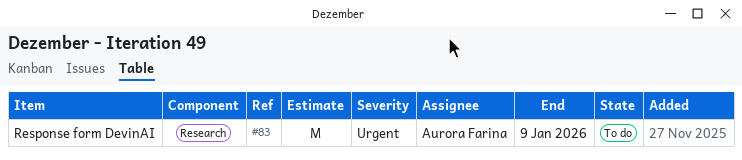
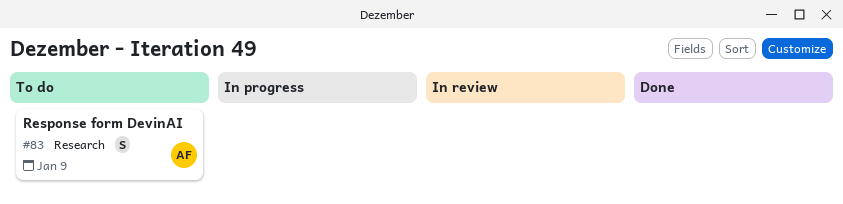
#83, estimate: M -> S

